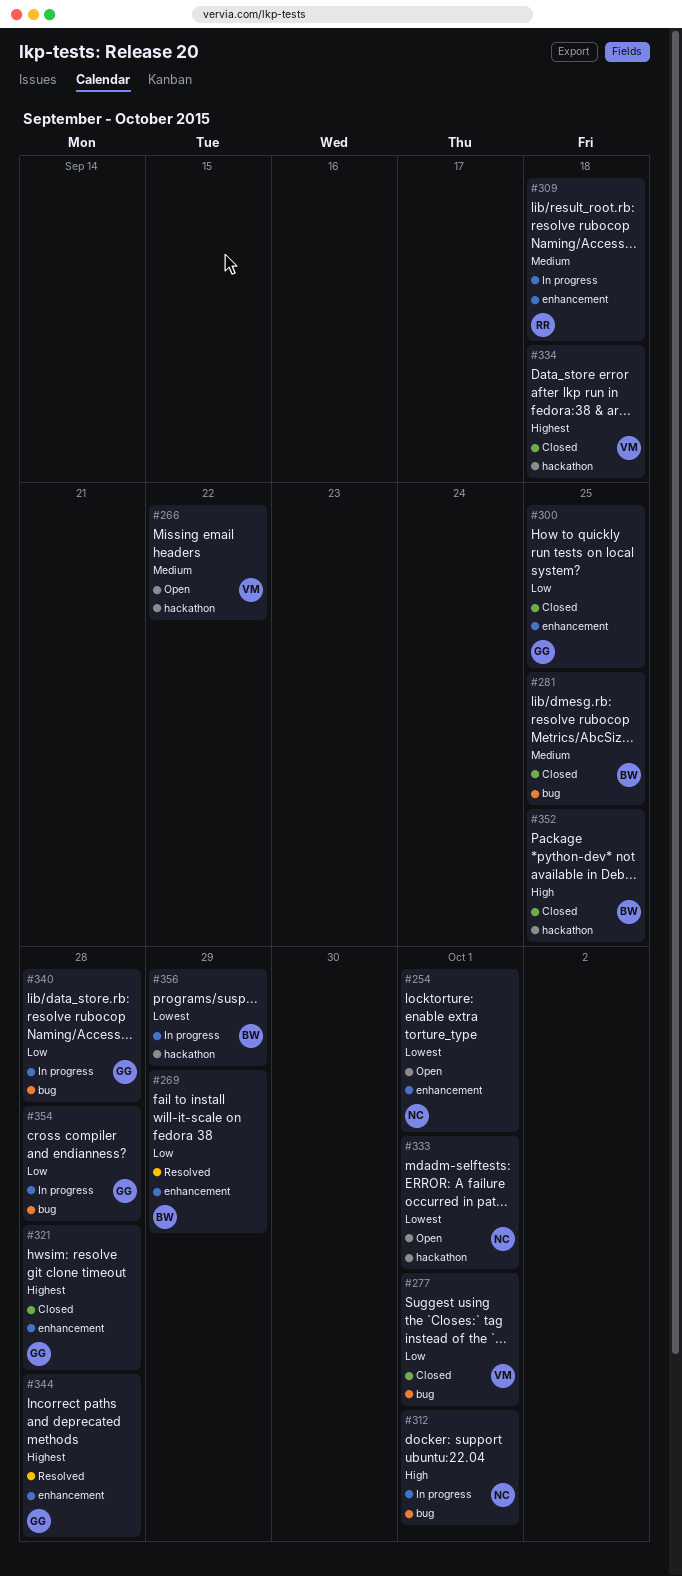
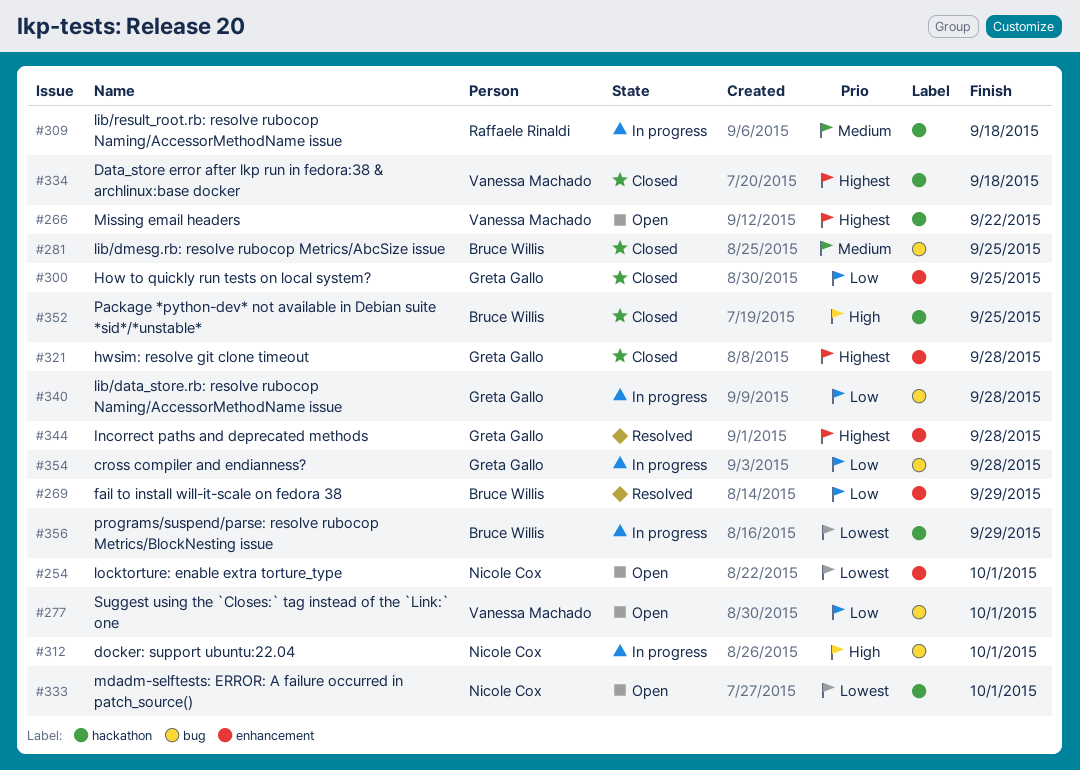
#266, priority: Medium -> Highest
#277, status: Closed -> Open
#309, label: enhancement -> hackathon

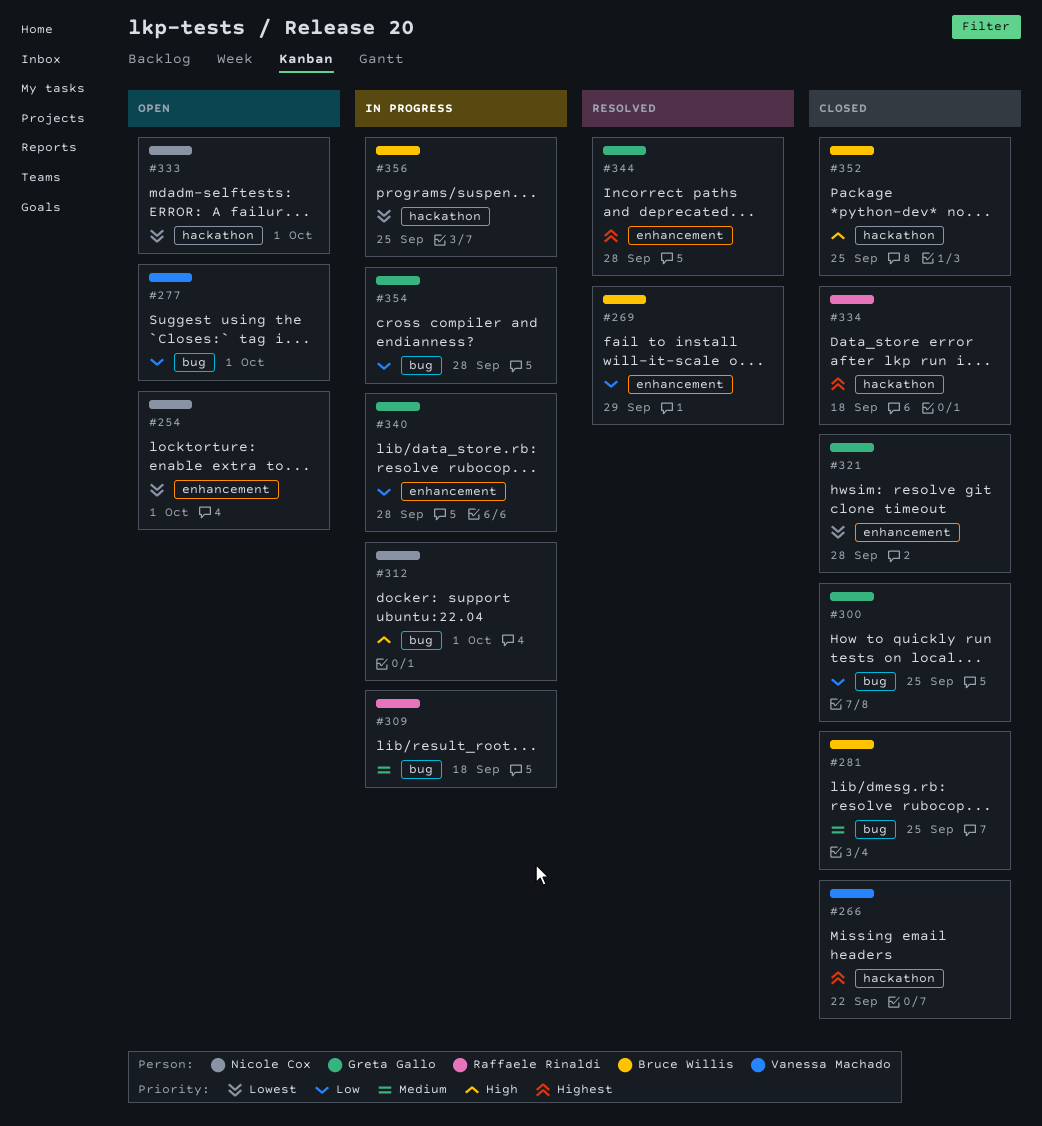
#266, status: Open -> Closed
#300, label: enhancement -> bug
#309, label: hackathon -> bug
#321, priority: Highest -> Lowest
#334, owner: Vanessa Machado -> Raffaele Rinaldi
#340, label: bug -> enhancement
#356, due: Sep 29 -> Sep 25

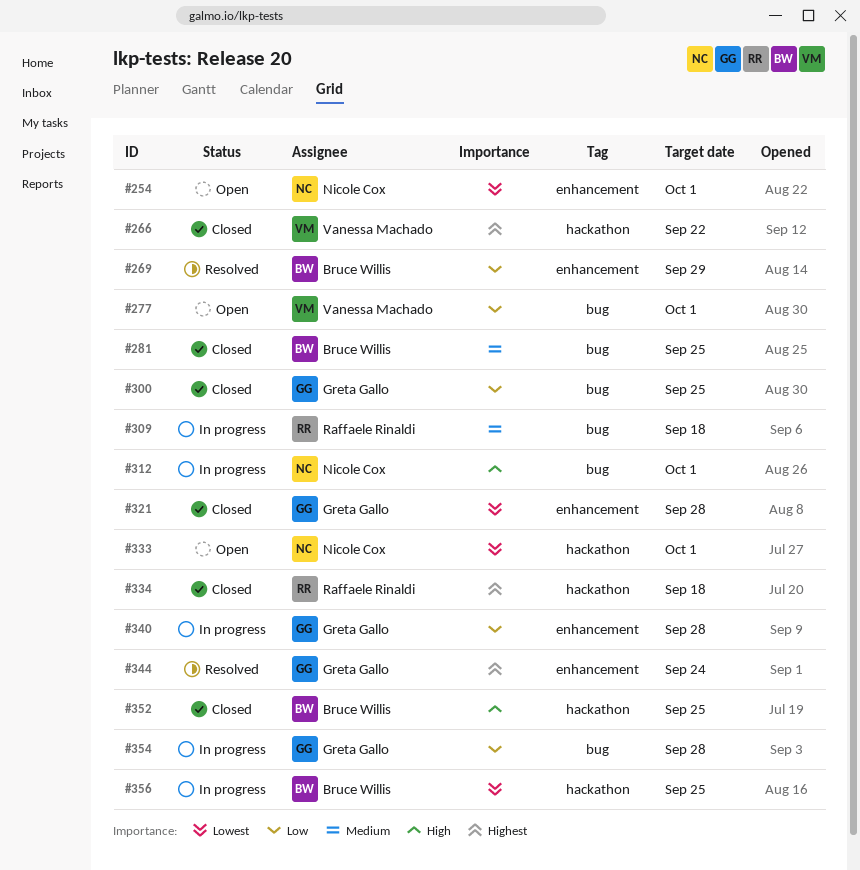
#344, due: Sep 28 -> Sep 24

